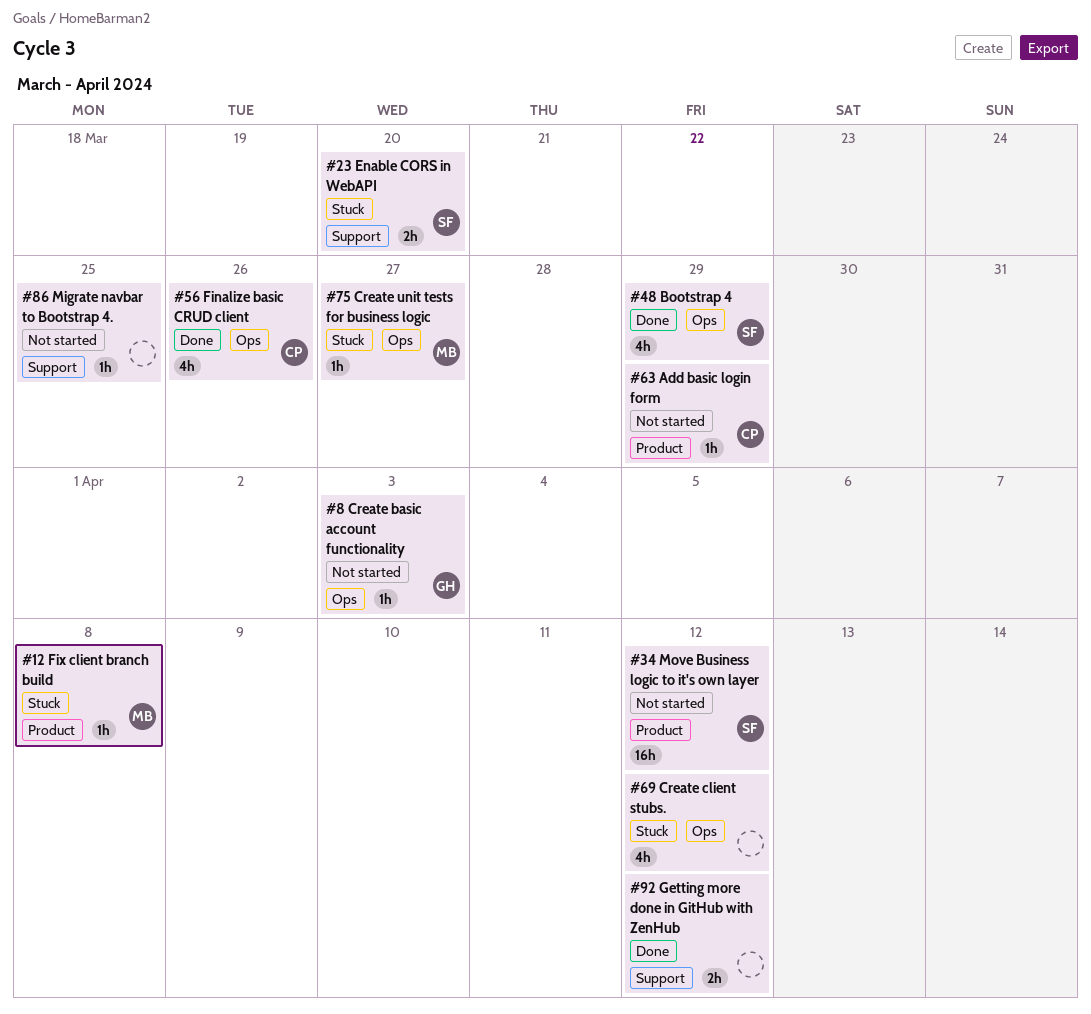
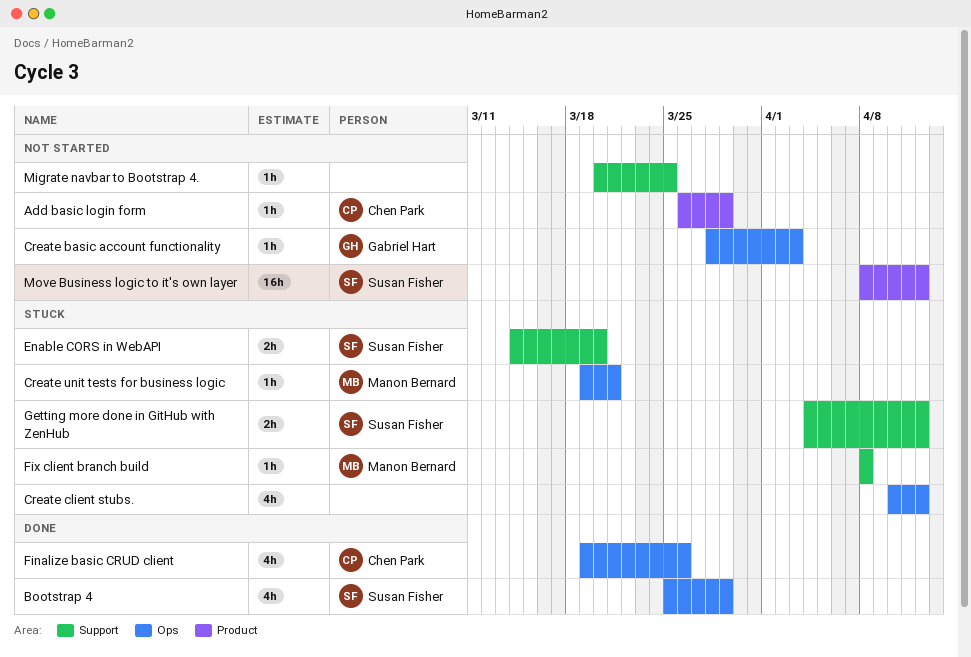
Create unit tests for business logic, due: Mar 27 -> Mar 21
Fix client branch build, label: Product -> Support
Getting more done in GitHub with ZenHub, status: Done -> Stuck
Getting more done in GitHub with ZenHub, owner: none -> Susan Fisher

